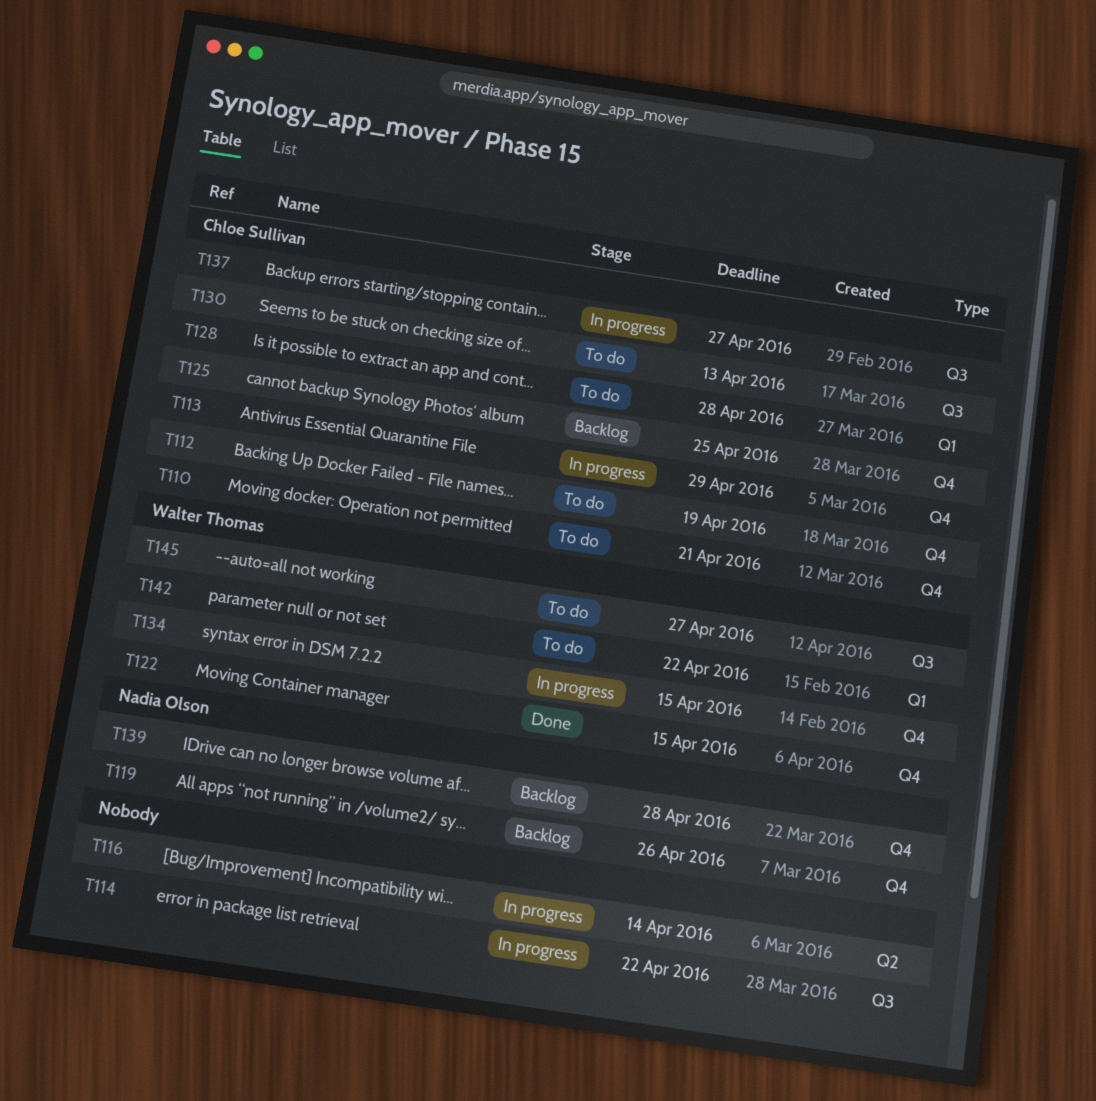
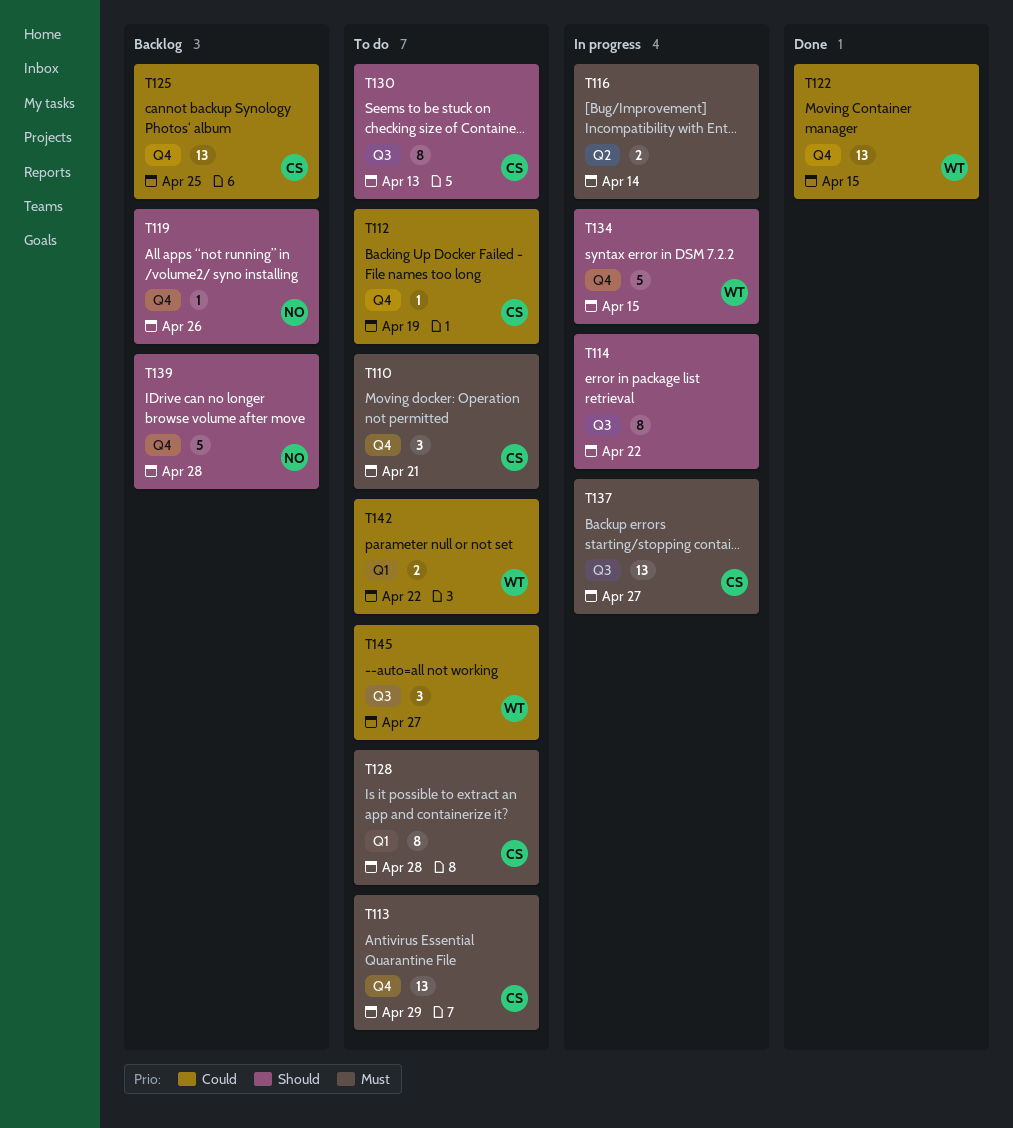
T113, status: In progress -> To do

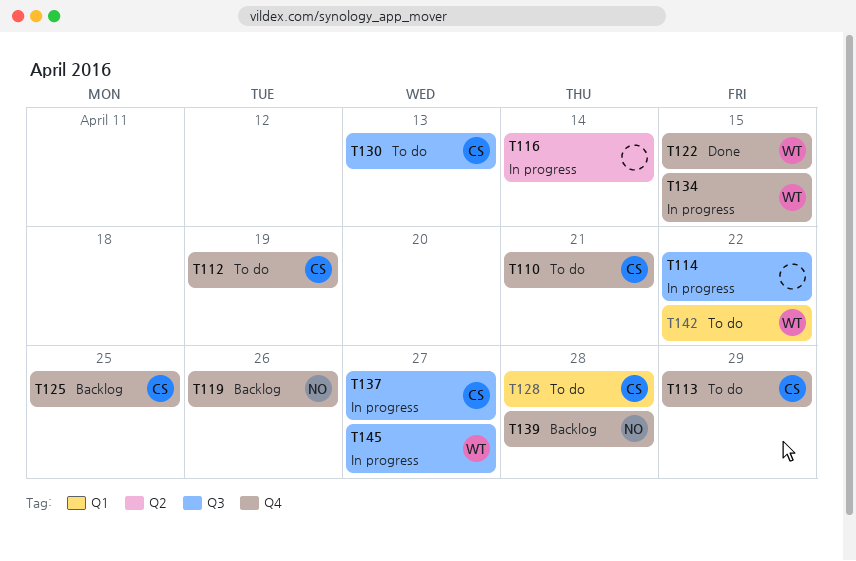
T145, status: To do -> In progress

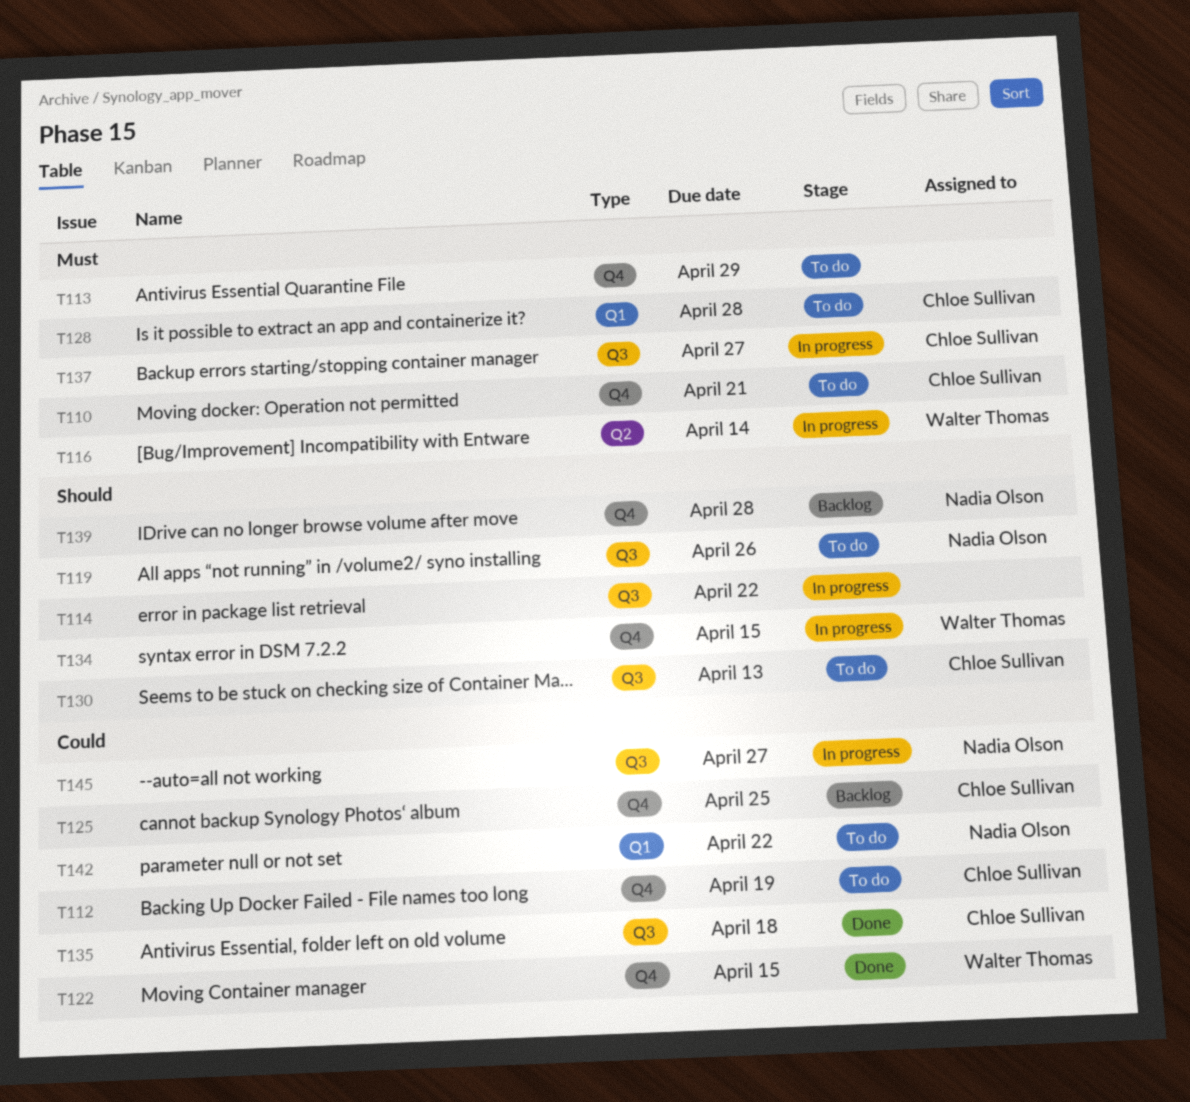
T113, owner: Chloe Sullivan -> none
T116, owner: none -> Walter Thomas
T119, status: Backlog -> To do
T119, label: Q4 -> Q3
T135: none -> present
T142, owner: Walter Thomas -> Nadia Olson
T145, owner: Walter Thomas -> Nadia Olson

